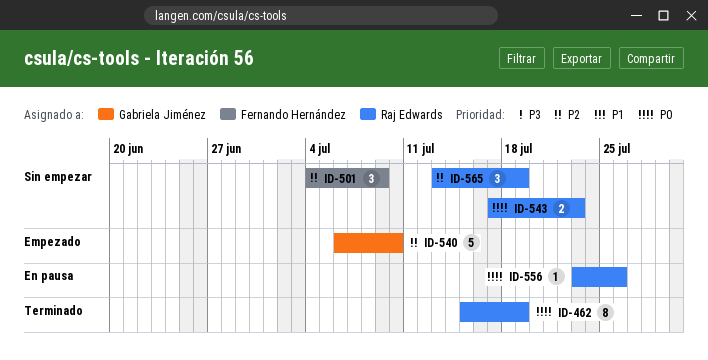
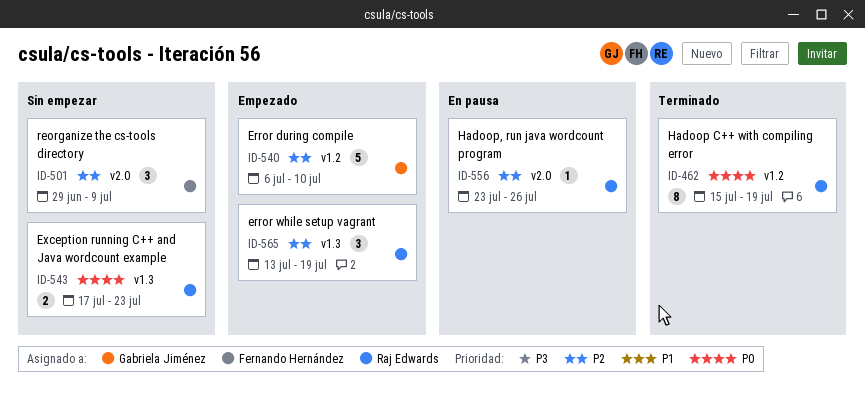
ID-501, start: Jul 4 -> Jun 29
ID-556, priority: P0 -> P2
ID-565, status: Sin empezar -> Empezado

